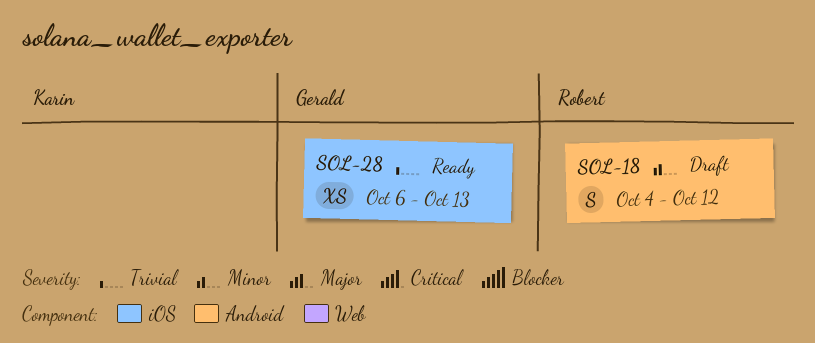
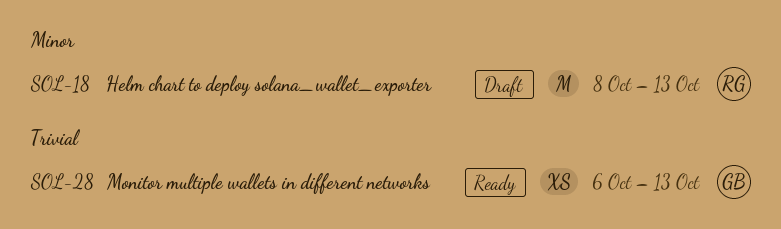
SOL-18, estimate: S -> M
SOL-18, start: Oct 4 -> Oct 8
SOL-18, due: Oct 12 -> Oct 13

